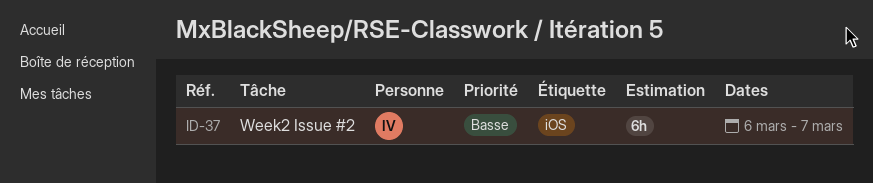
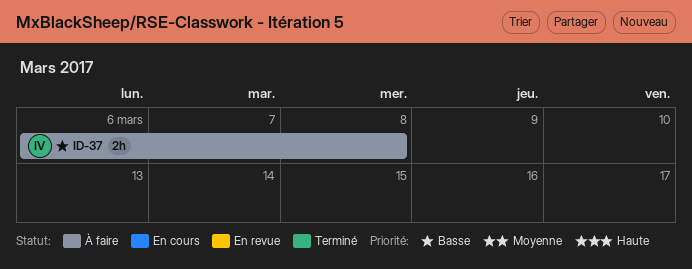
ID-37, estimate: 6h -> 2h
ID-37, due: Mar 7 -> Mar 8

